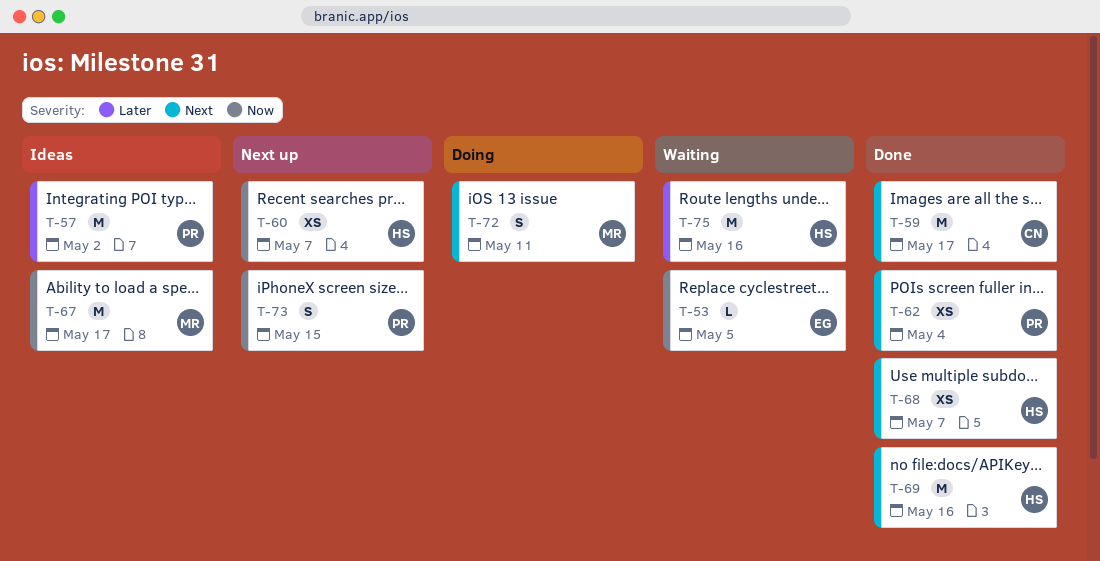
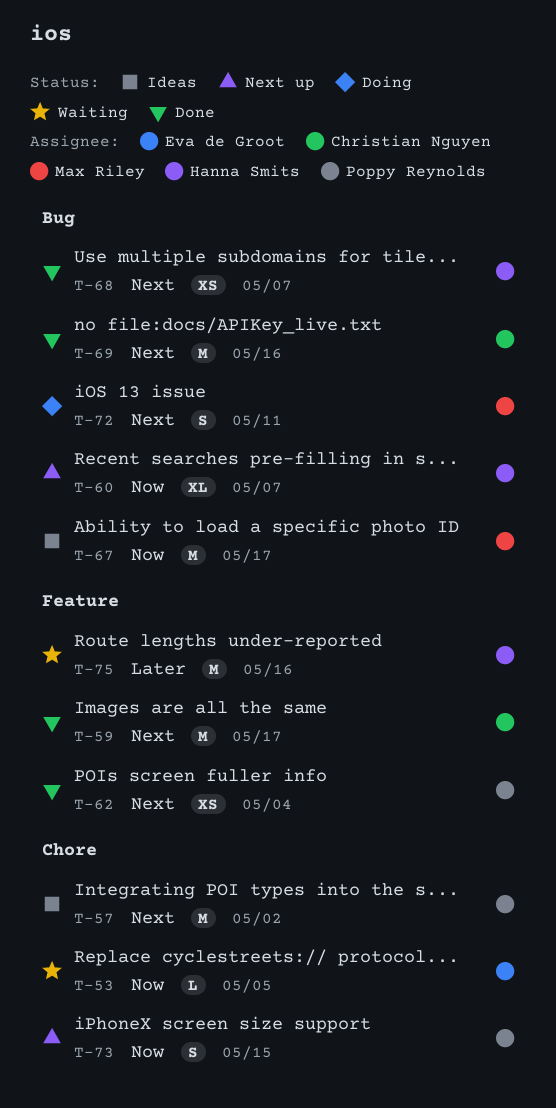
T-57, priority: Later -> Next
T-60, estimate: XS -> XL
T-69, owner: Hanna Smits -> Christian Nguyen

